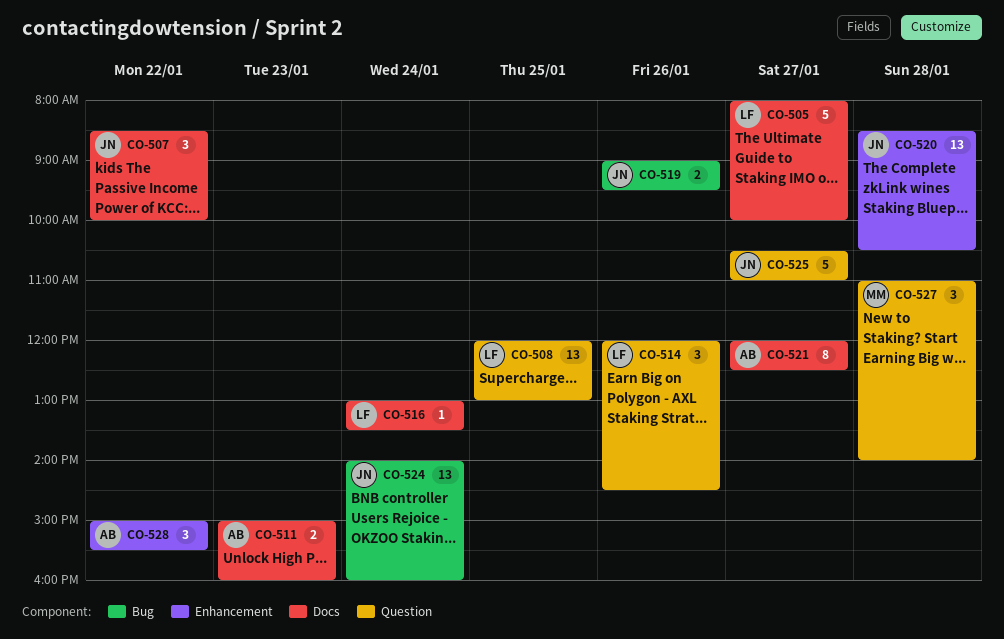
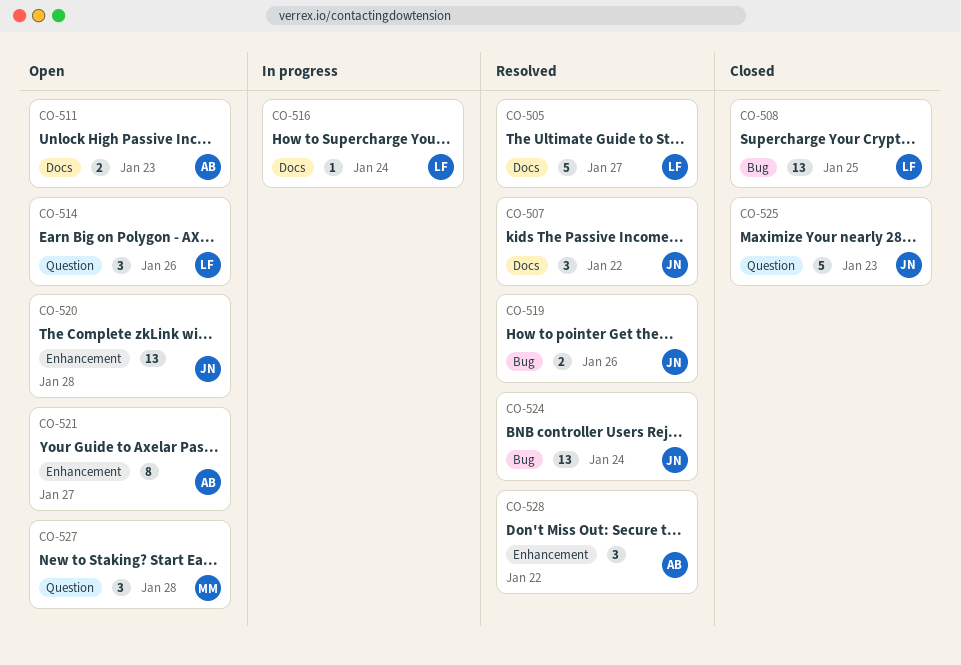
CO-508, label: Question -> Bug
CO-521, label: Docs -> Enhancement
CO-525, day: Jan 27 -> Jan 23

